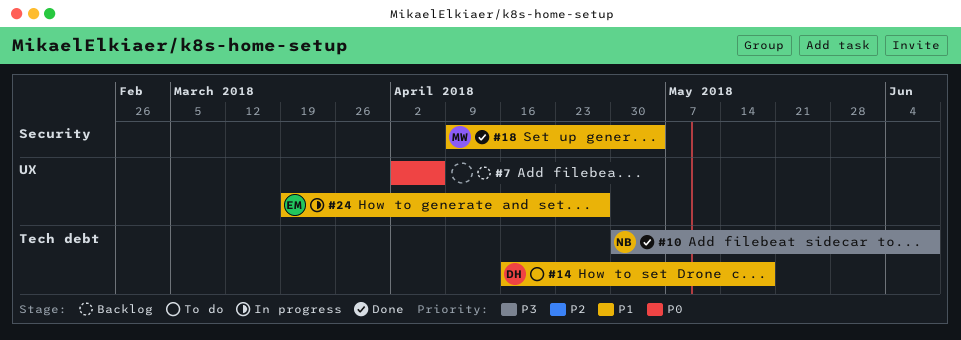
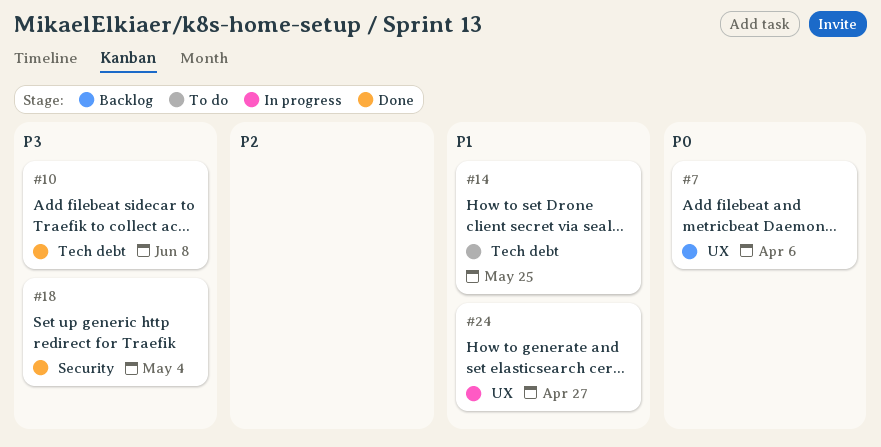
#14, due: May 18 -> May 25
#18, priority: P1 -> P3

